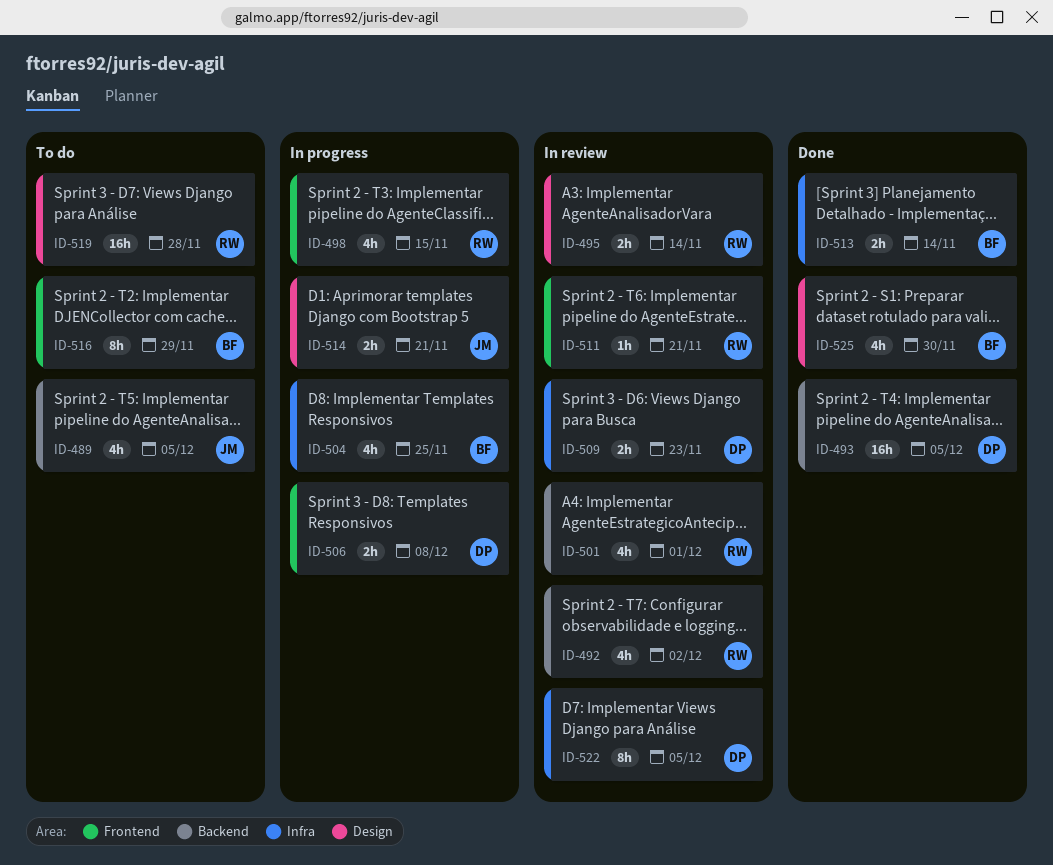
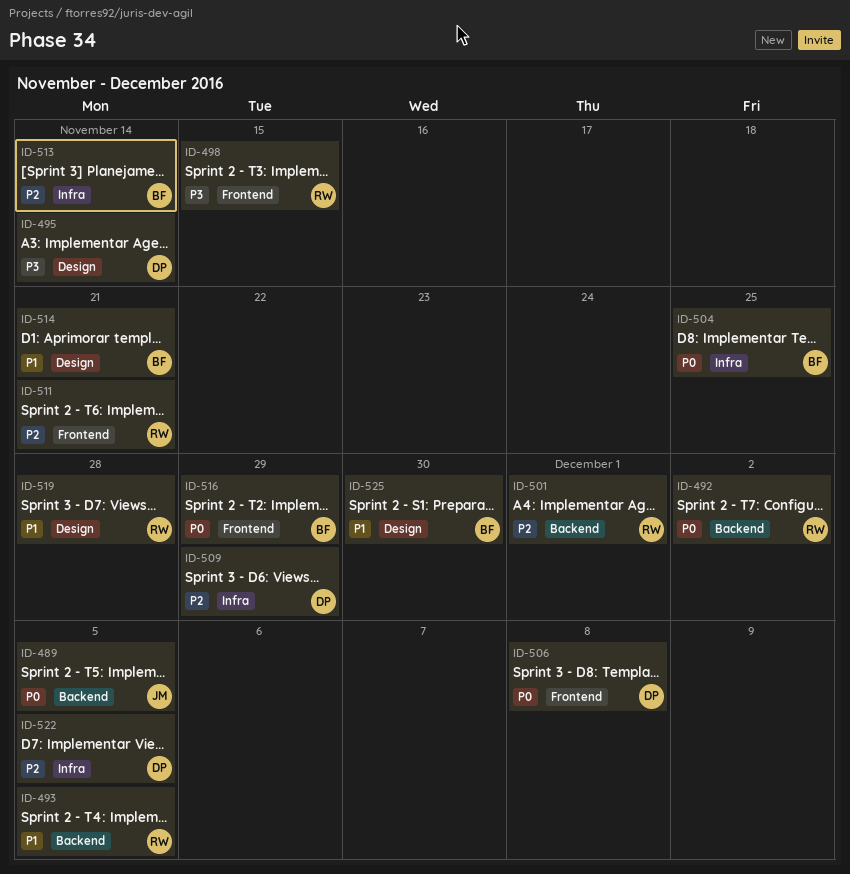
ID-493, owner: DP -> RW
ID-495, owner: RW -> DP
ID-509, due: Nov 23 -> Nov 29
ID-514, owner: JM -> BF

